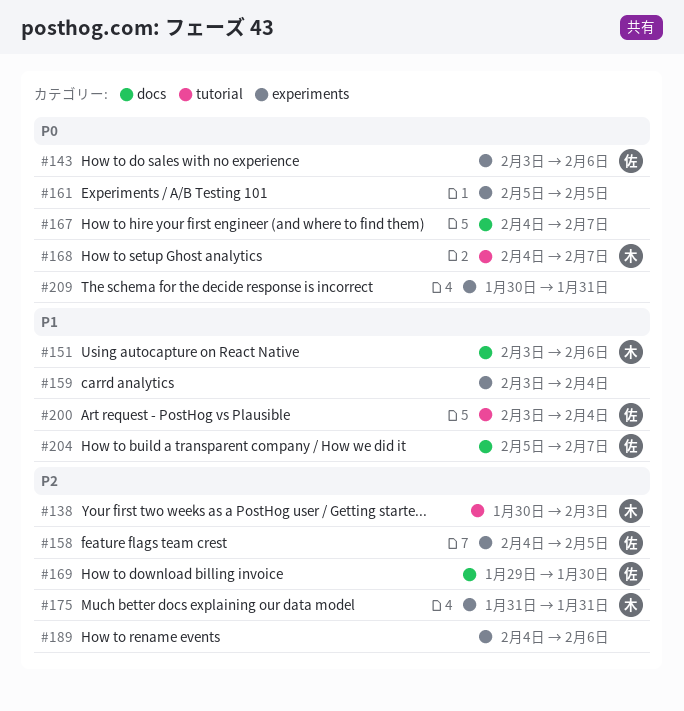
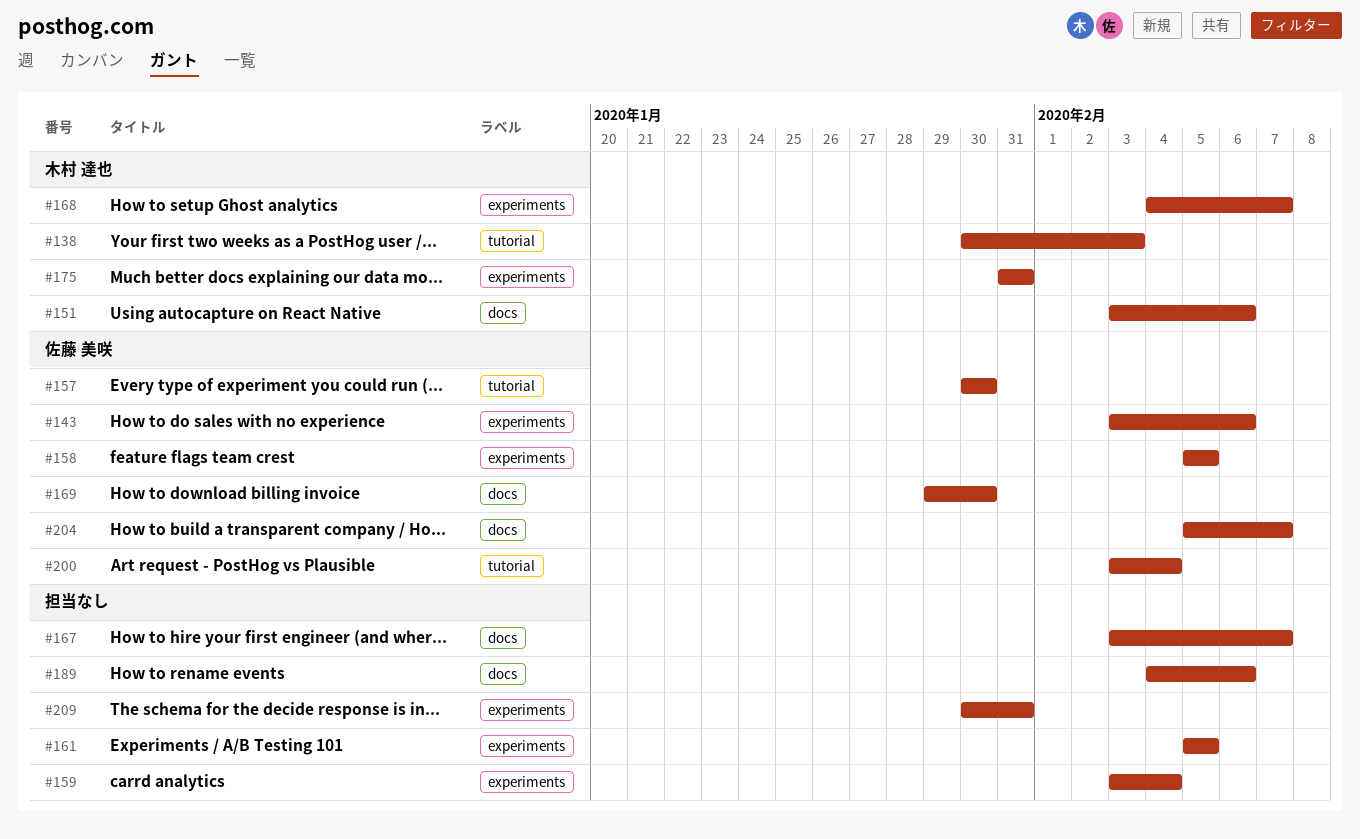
#157: none -> present
#158, start: Feb 4 -> Feb 5
#167, start: Feb 4 -> Feb 3
#168, label: tutorial -> experiments
#189, label: experiments -> docs

